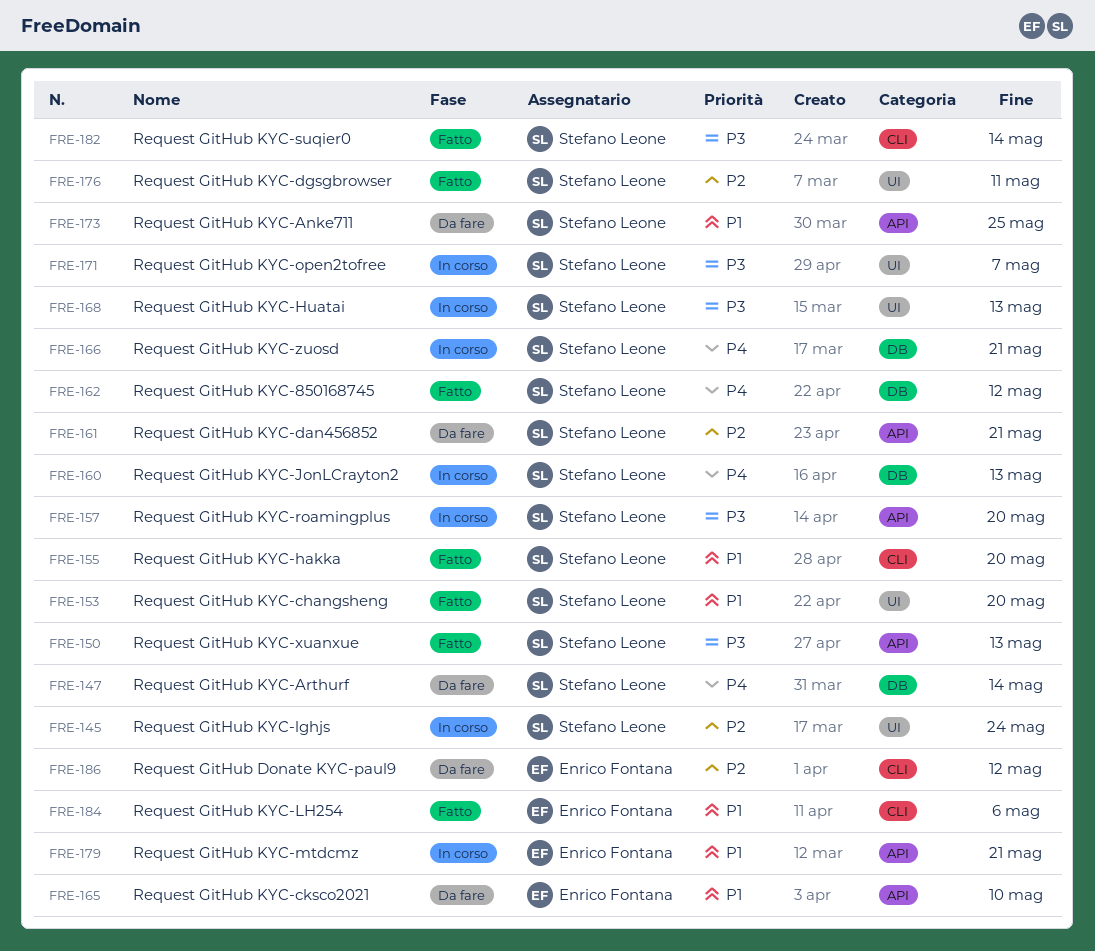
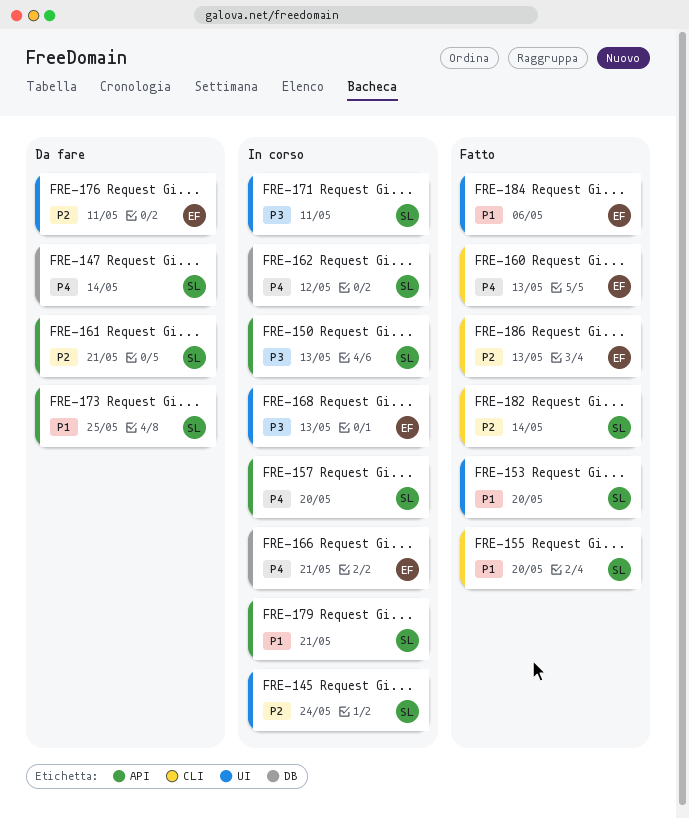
FRE-150, status: Fatto -> In corso
FRE-157, priority: P3 -> P4
FRE-160, status: In corso -> Fatto
FRE-160, owner: Stefano Leone -> Enrico Fontana
FRE-160, label: DB -> CLI
FRE-162, status: Fatto -> In corso
FRE-165: present -> none
FRE-166, owner: Stefano Leone -> Enrico Fontana
FRE-168, owner: Stefano Leone -> Enrico Fontana
FRE-171, due: May 7 -> May 11
FRE-176, status: Fatto -> Da fare
FRE-176, owner: Stefano Leone -> Enrico Fontana
FRE-179, owner: Enrico Fontana -> Stefano Leone
FRE-182, priority: P3 -> P2
FRE-184, label: CLI -> UI
FRE-186, status: Da fare -> Fatto
FRE-186, due: May 12 -> May 13

